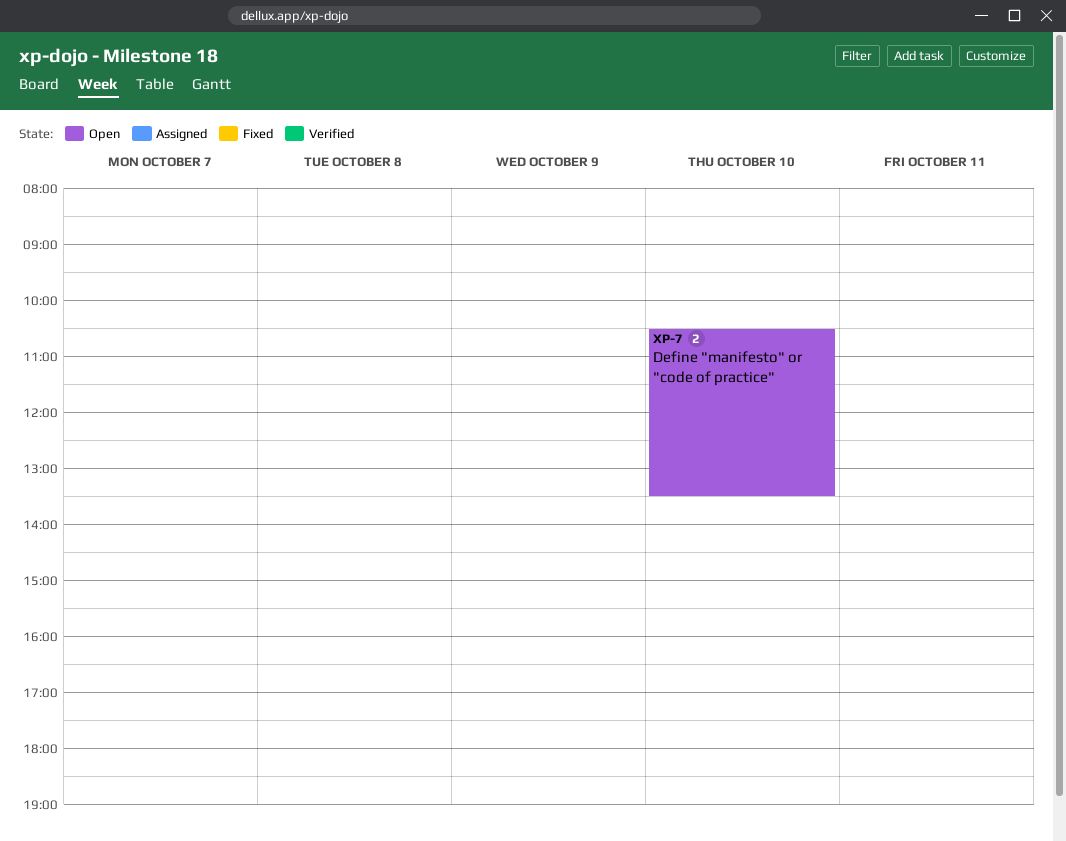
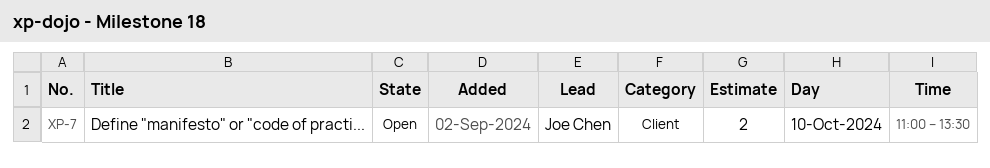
XP-7, begins: 10:30 -> 11:00

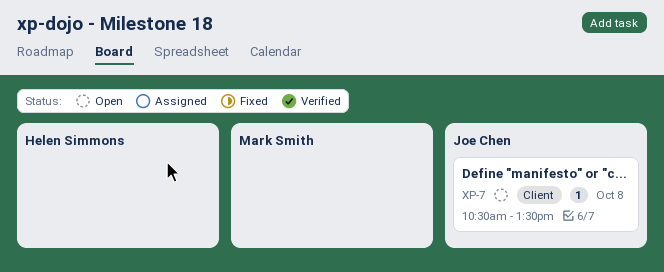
XP-7, estimate: 2 -> 1
XP-7, day: Oct 10 -> Oct 8
XP-7, begins: 11:00 -> 10:30

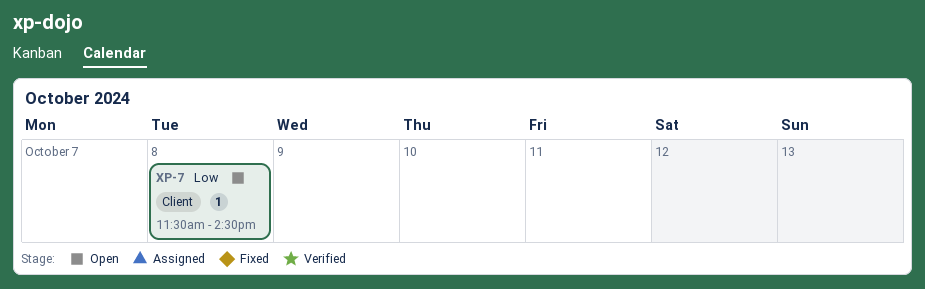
XP-7, begins: 10:30 -> 11:30
XP-7, ends: 13:30 -> 14:30

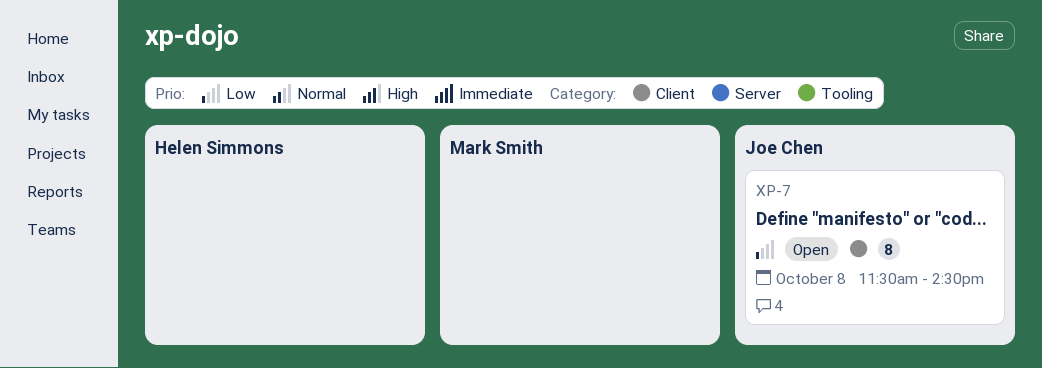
XP-7, estimate: 1 -> 8

